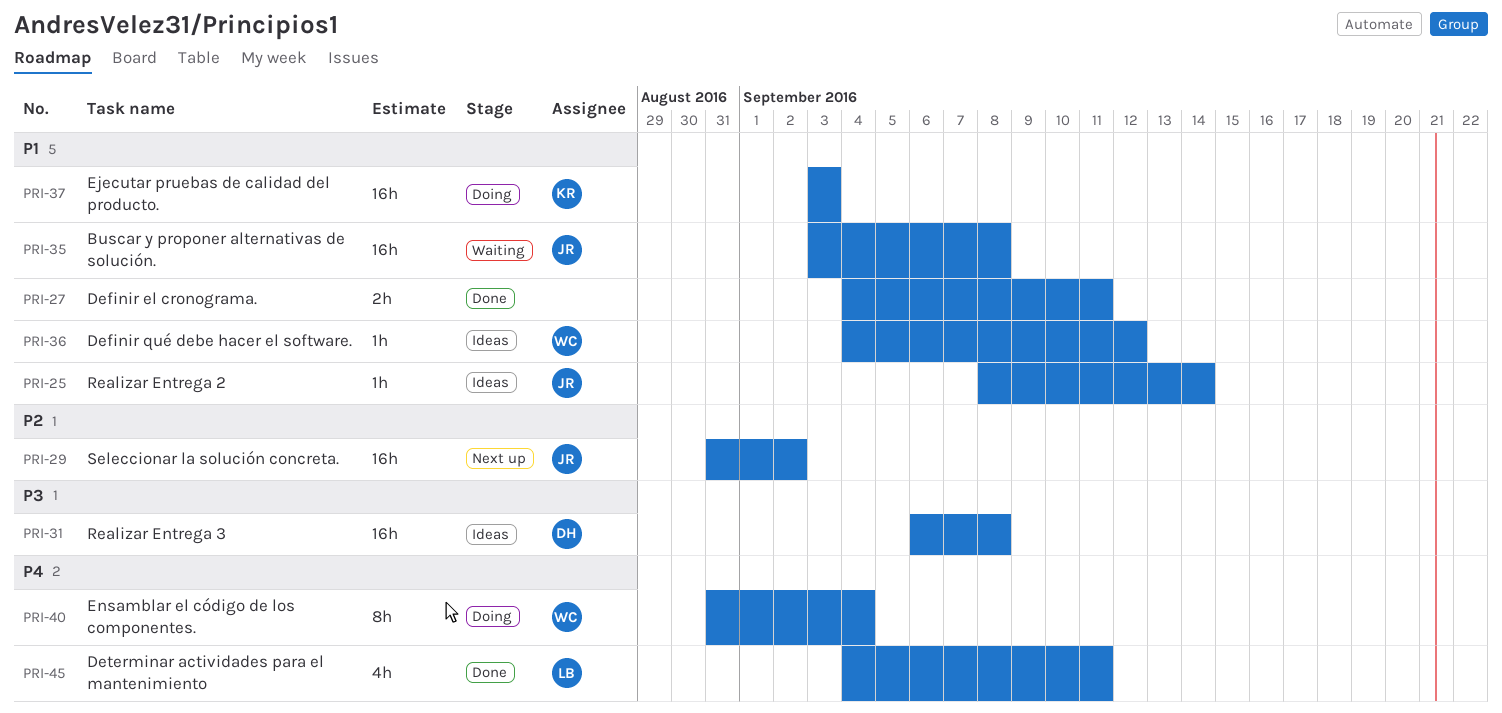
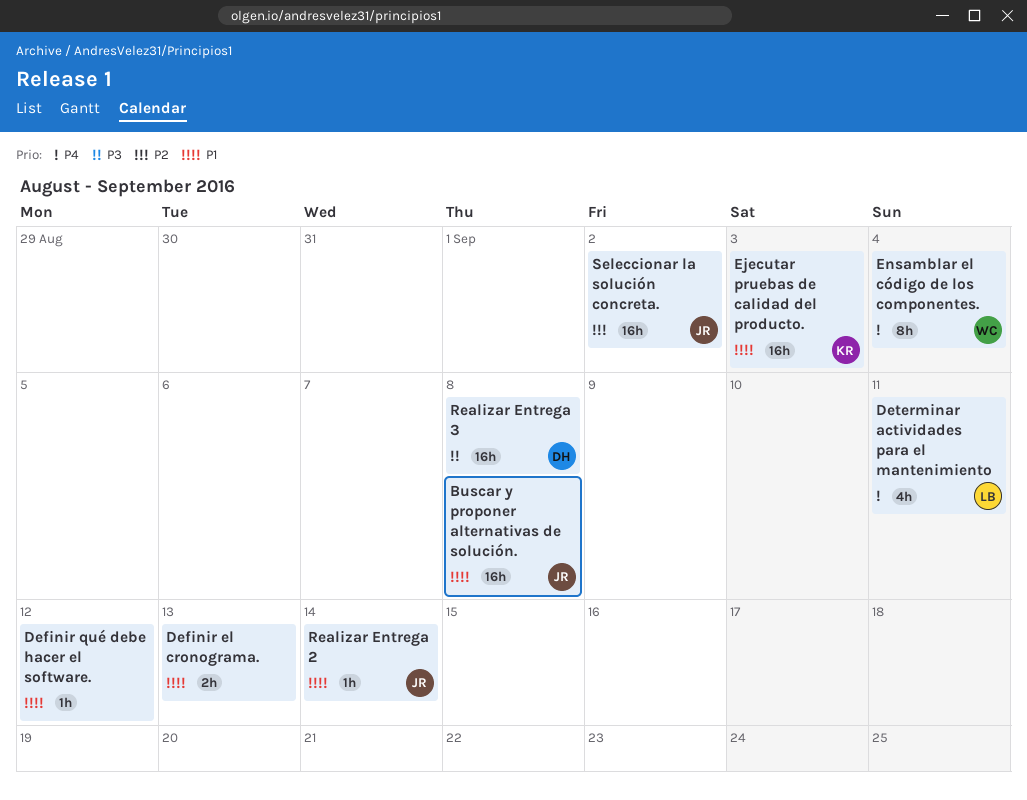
Definir el cronograma., due: Sep 11 -> Sep 13
Definir qué debe hacer el software., owner: WC -> none

